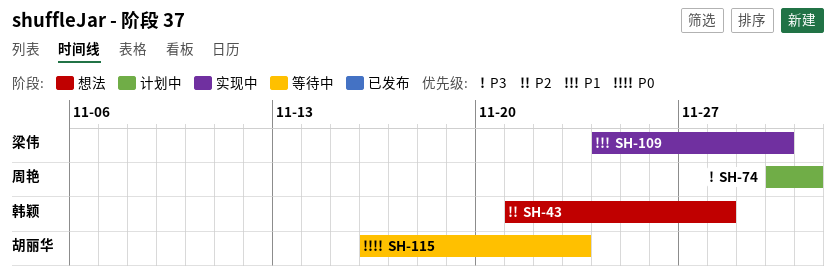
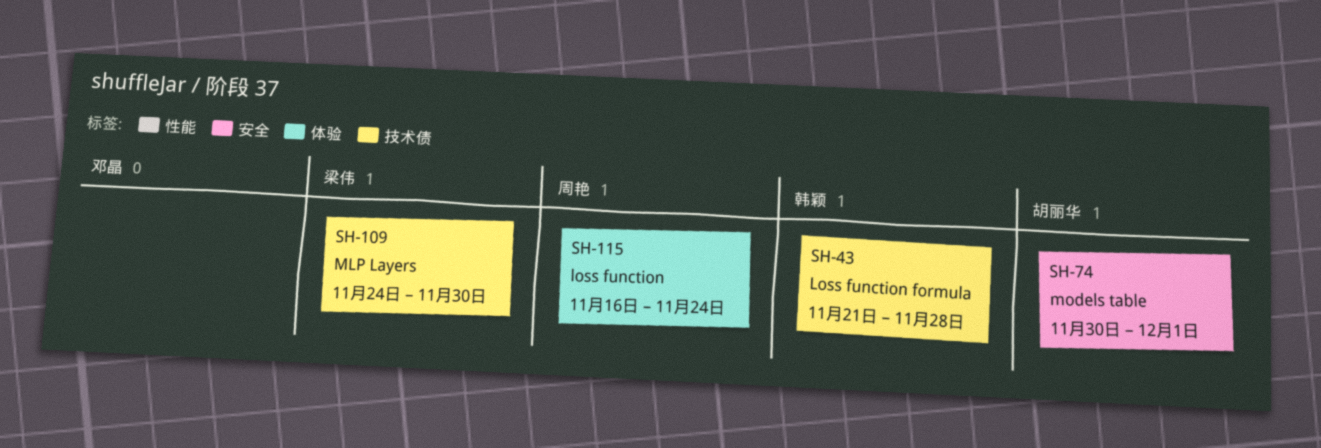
SH-74, owner: 周艳 -> 胡丽华
SH-115, owner: 胡丽华 -> 周艳
SH-115, due: Nov 23 -> Nov 24

